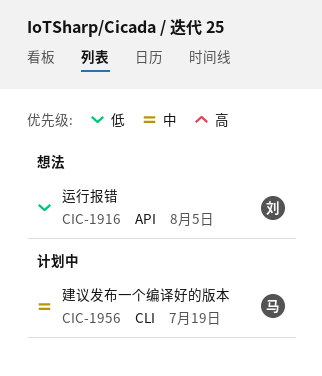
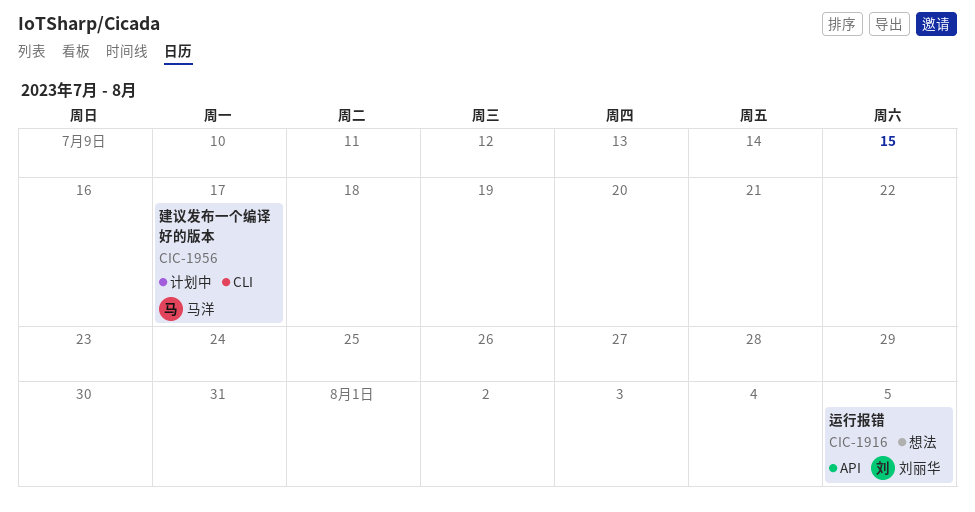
CIC-1956, due: Jul 19 -> Jul 17

